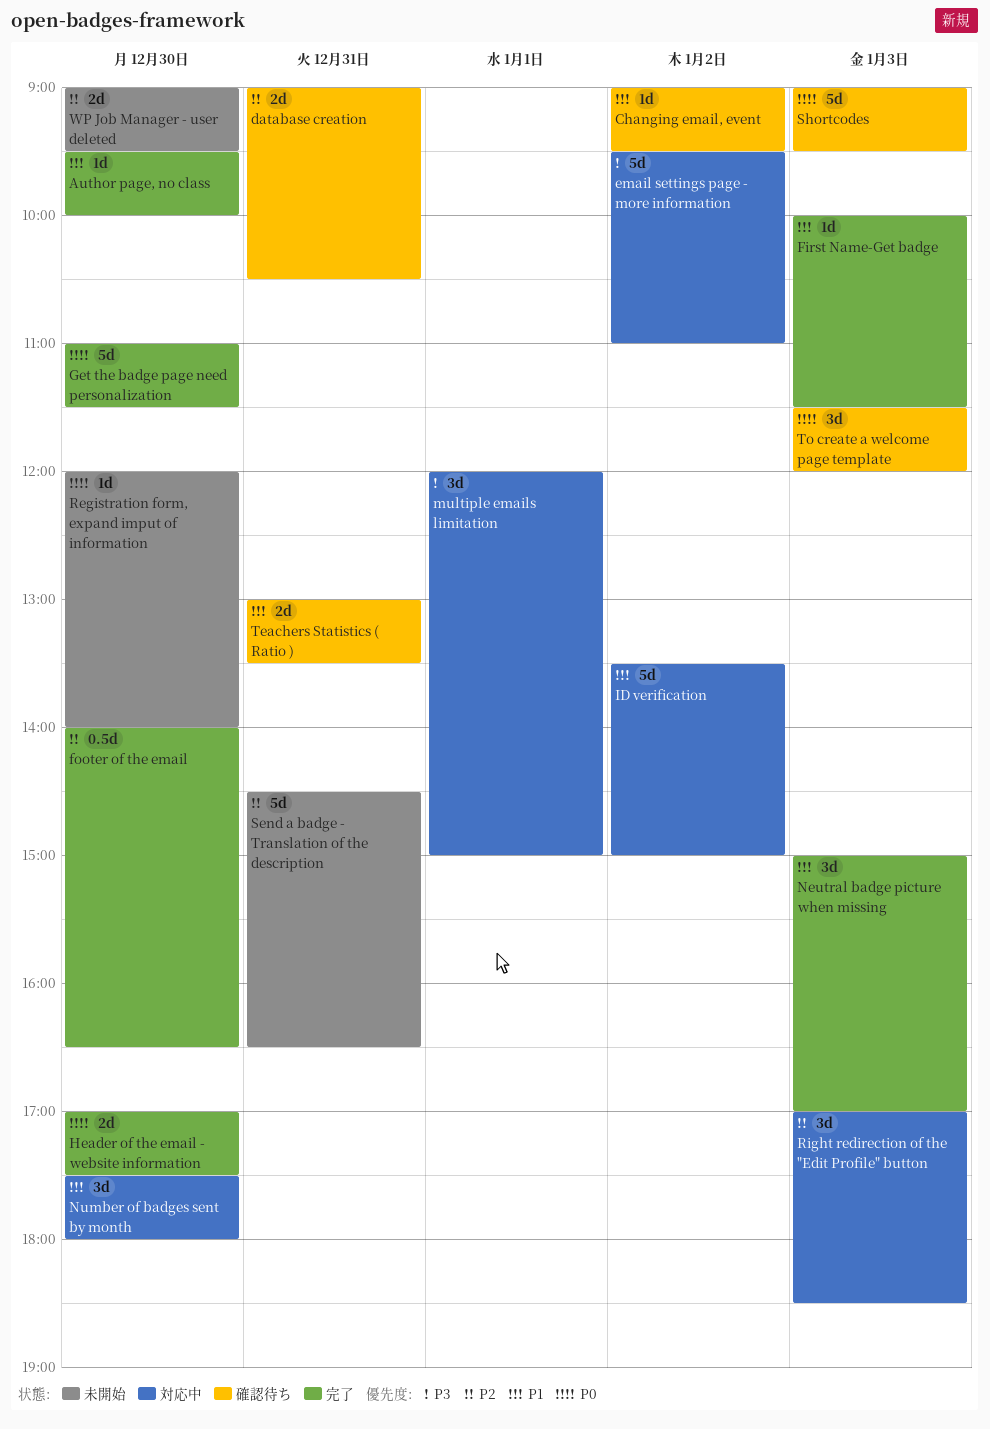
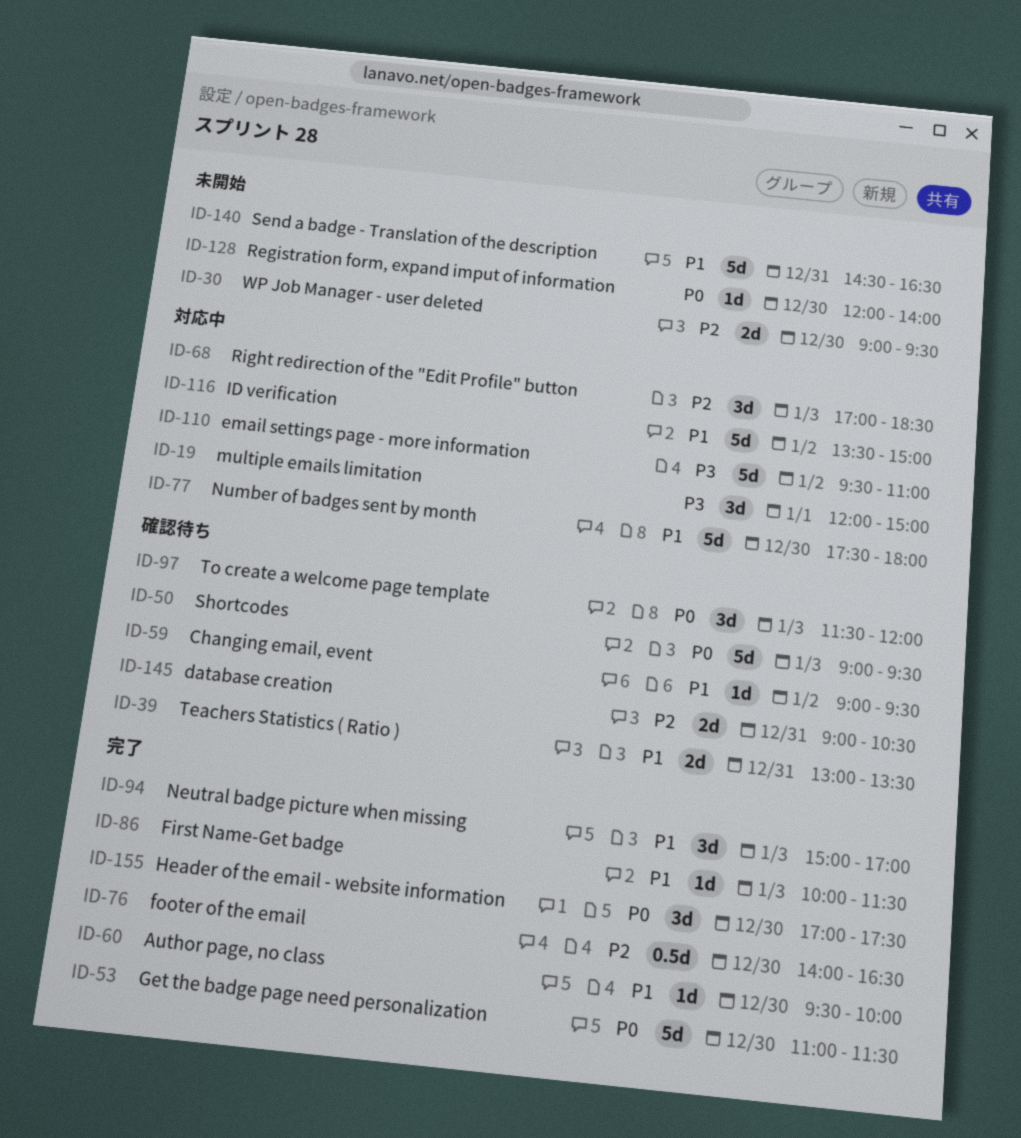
Header of the email - website information, estimate: 2d -> 3d
Number of badges sent by month, estimate: 3d -> 5d
Send a badge - Translation of the description, priority: P2 -> P1

